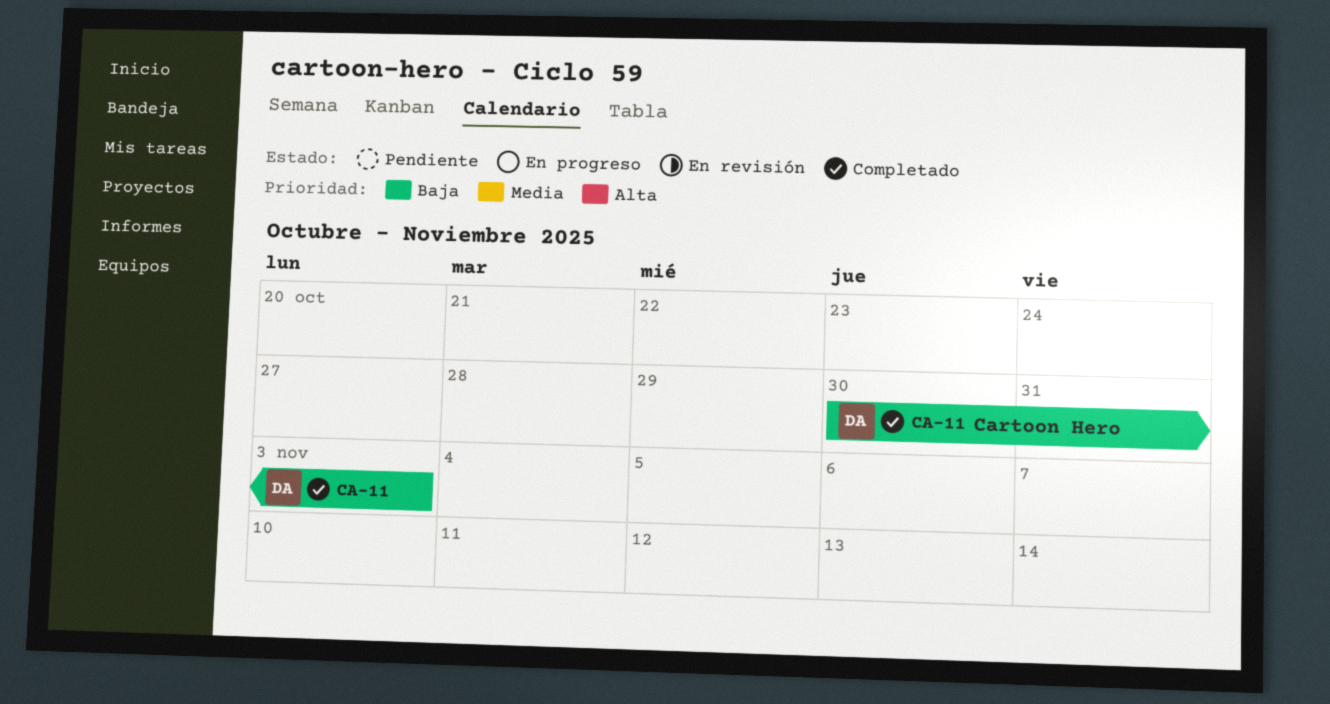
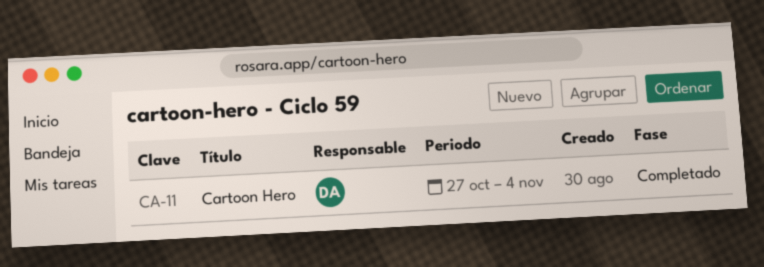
CA-11, start: Oct 30 -> Oct 27
CA-11, due: Nov 3 -> Nov 4

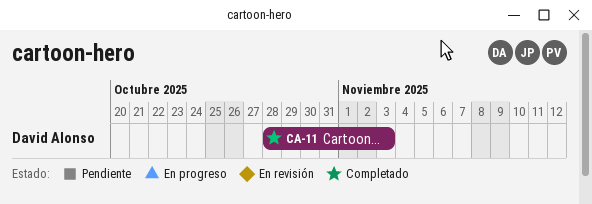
CA-11, start: Oct 27 -> Oct 28
CA-11, due: Nov 4 -> Nov 3

